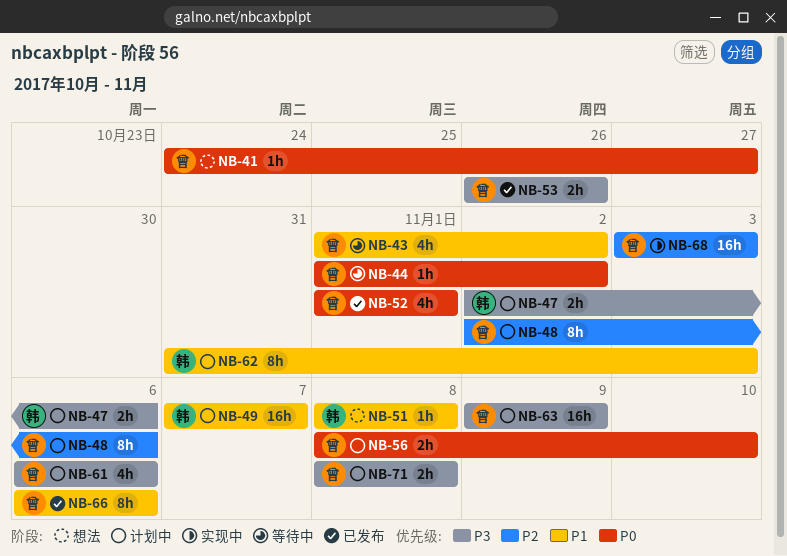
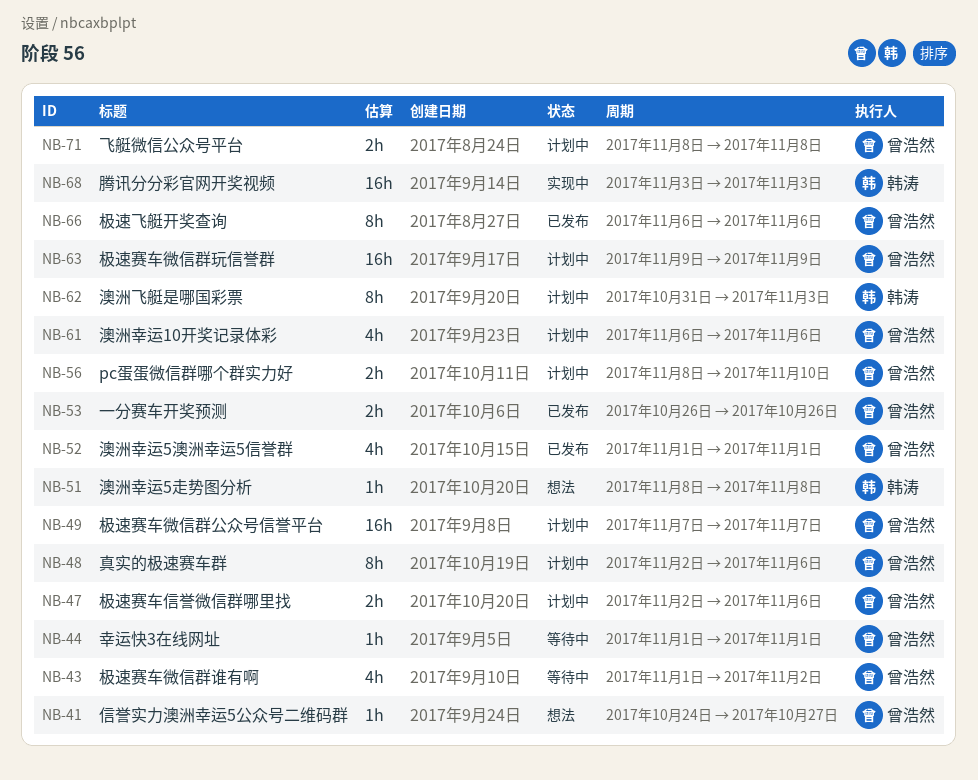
NB-44, due: Nov 2 -> Nov 1
NB-47, owner: 韩涛 -> 曾浩然
NB-49, owner: 韩涛 -> 曾浩然
NB-68, owner: 曾浩然 -> 韩涛

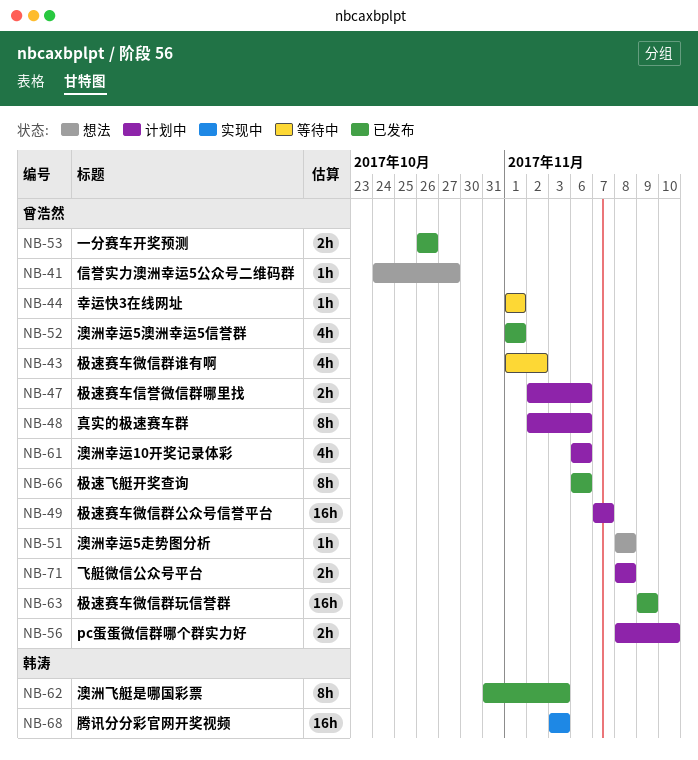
NB-51, owner: 韩涛 -> 曾浩然
NB-62, status: 计划中 -> 已发布
NB-63, status: 计划中 -> 已发布

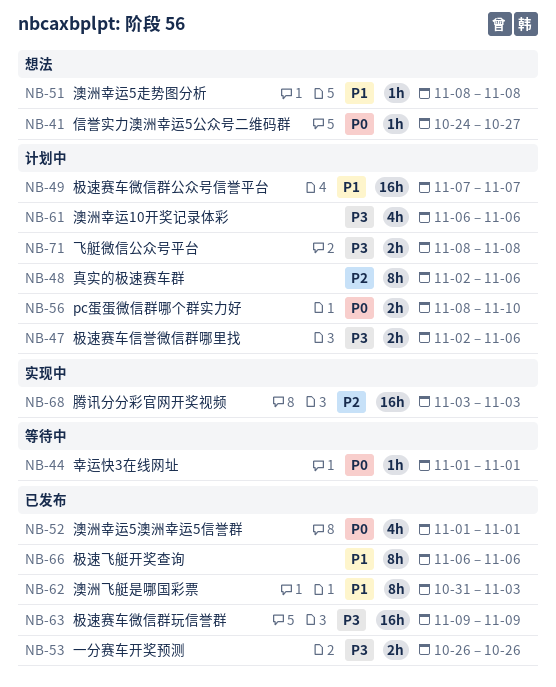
NB-43: present -> none

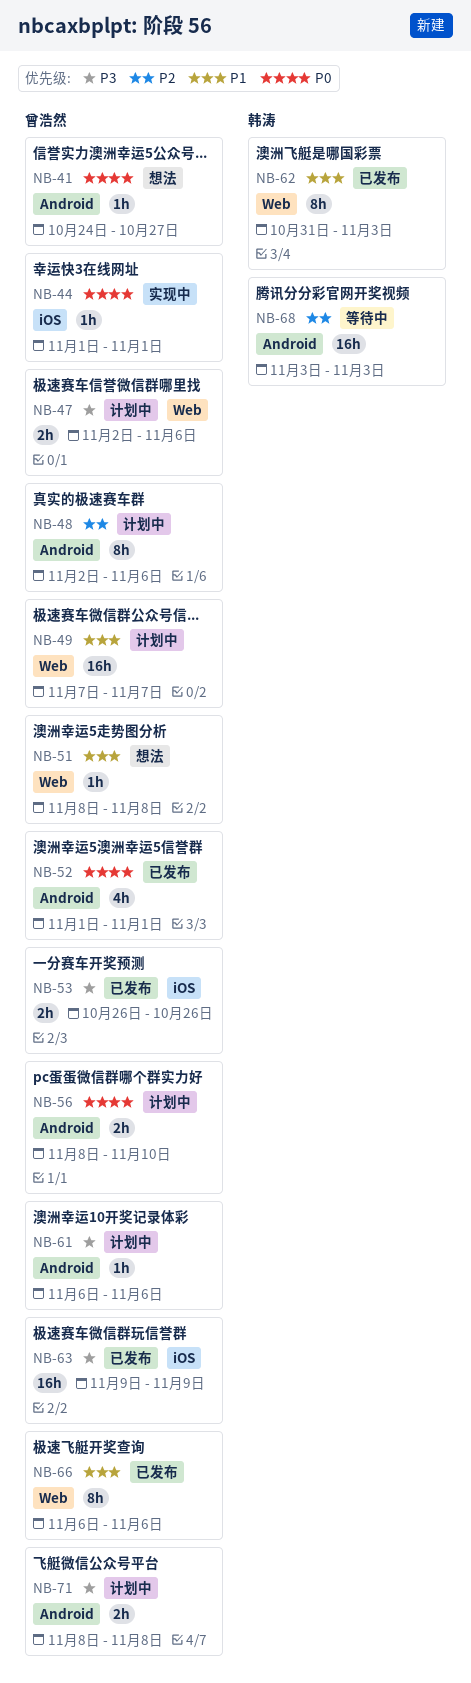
NB-44, status: 等待中 -> 实现中
NB-61, estimate: 4h -> 1h
NB-68, status: 实现中 -> 等待中

